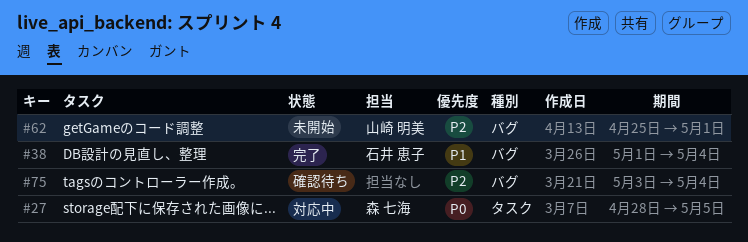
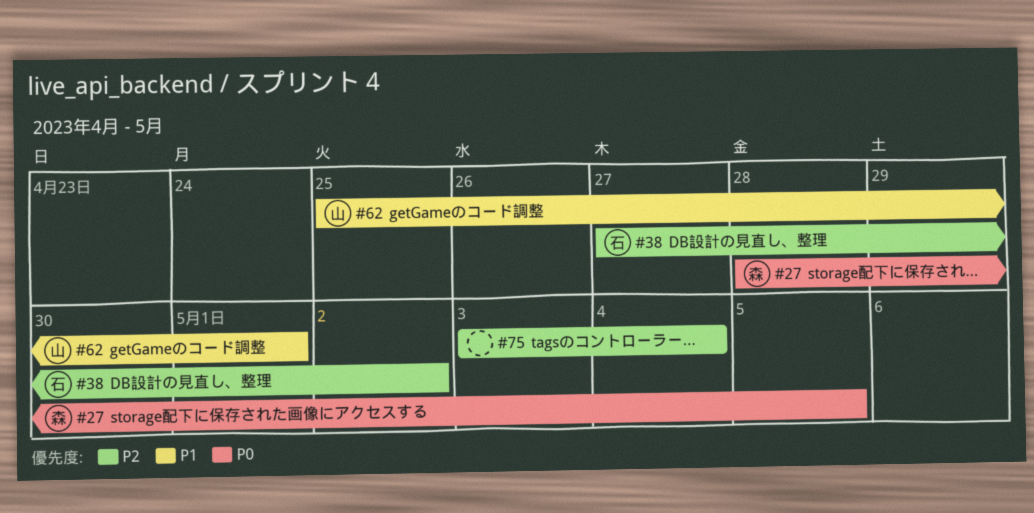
#38, priority: P1 -> P2
#38, start: May 1 -> Apr 27
#38, due: May 4 -> May 2
#62, priority: P2 -> P1

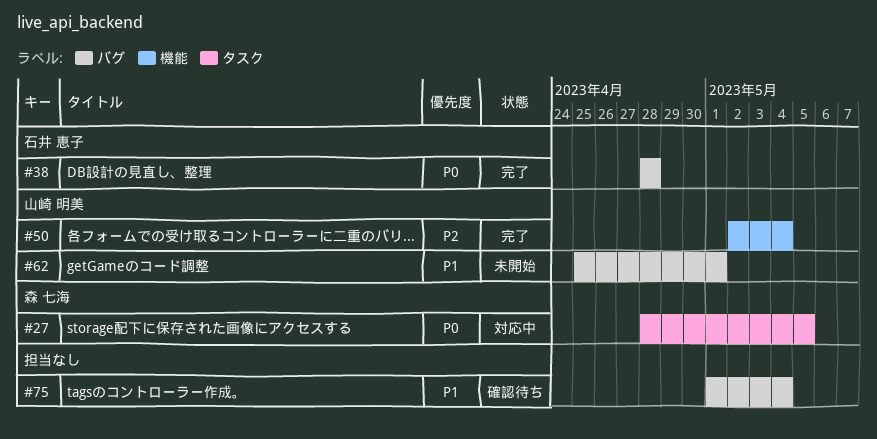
#38, priority: P2 -> P0
#38, start: Apr 27 -> Apr 28
#38, due: May 2 -> Apr 28
#50: none -> present
#75, priority: P2 -> P1
#75, start: May 3 -> May 1

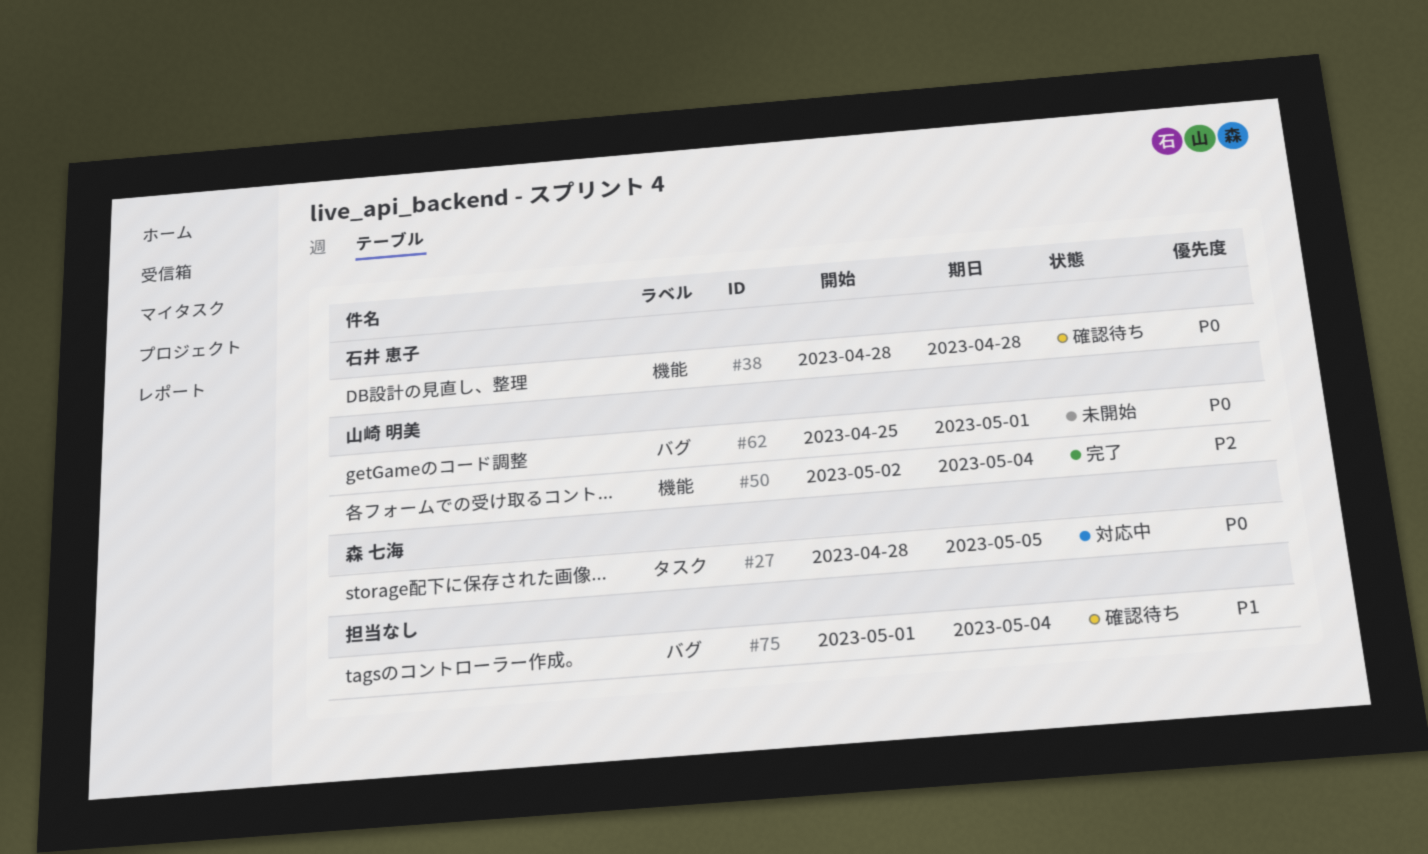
#38, status: 完了 -> 確認待ち
#38, label: バグ -> 機能
#62, priority: P1 -> P0

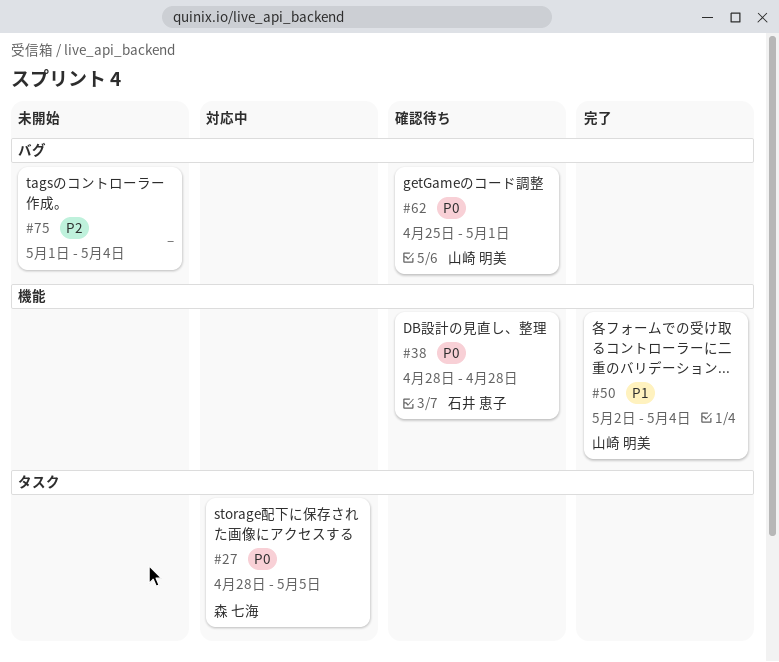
#50, priority: P2 -> P1
#62, status: 未開始 -> 確認待ち
#75, status: 確認待ち -> 未開始
#75, priority: P1 -> P2

